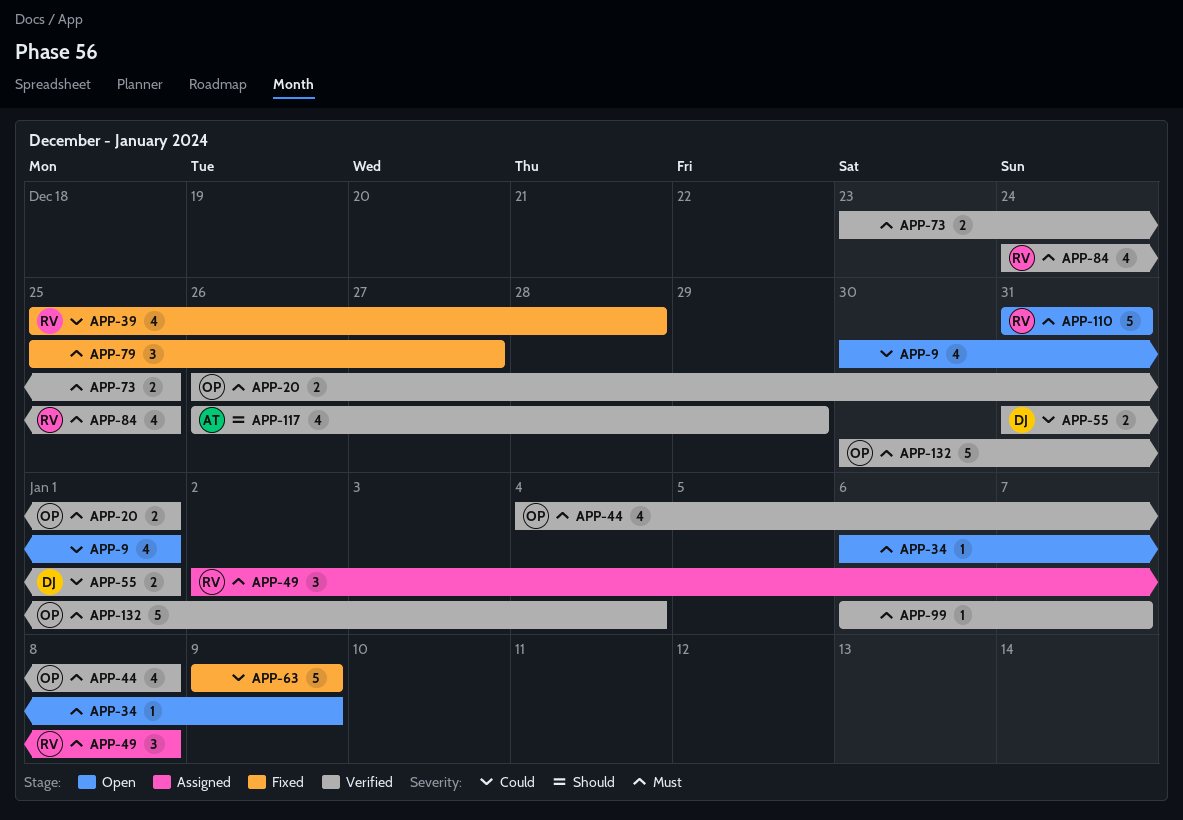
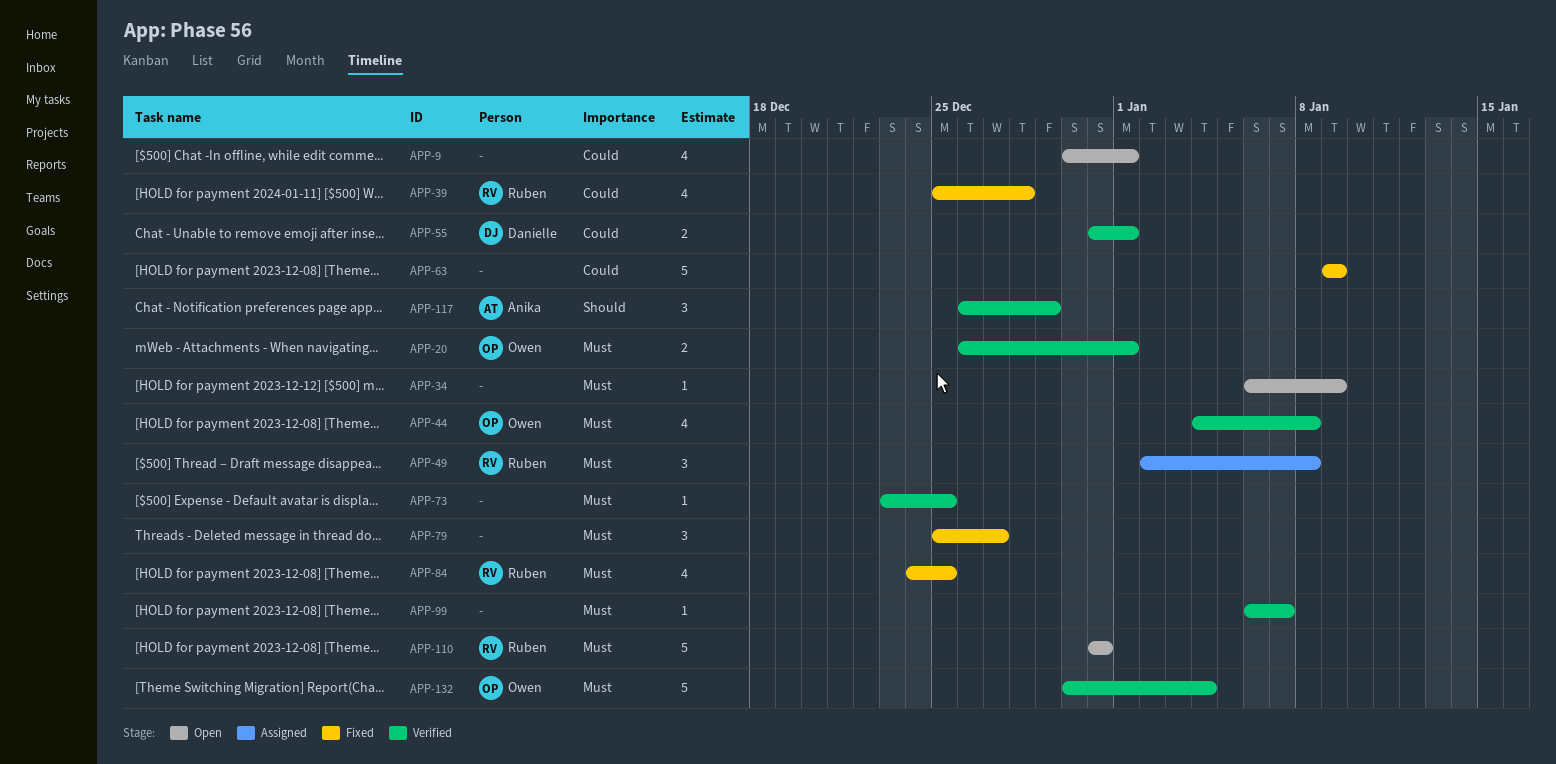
APP-73, estimate: 2 -> 1
APP-84, status: Verified -> Fixed
APP-117, estimate: 4 -> 3

